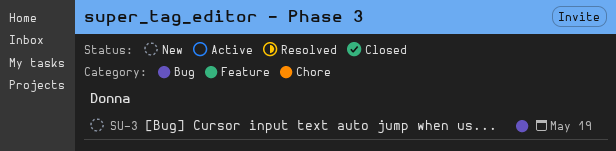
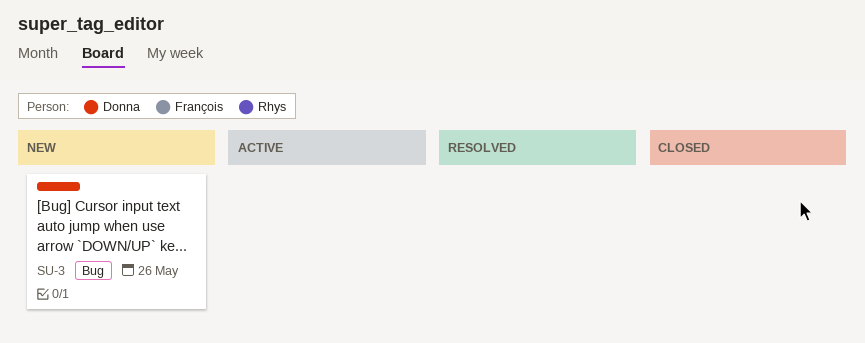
SU-3, due: May 19 -> May 26

